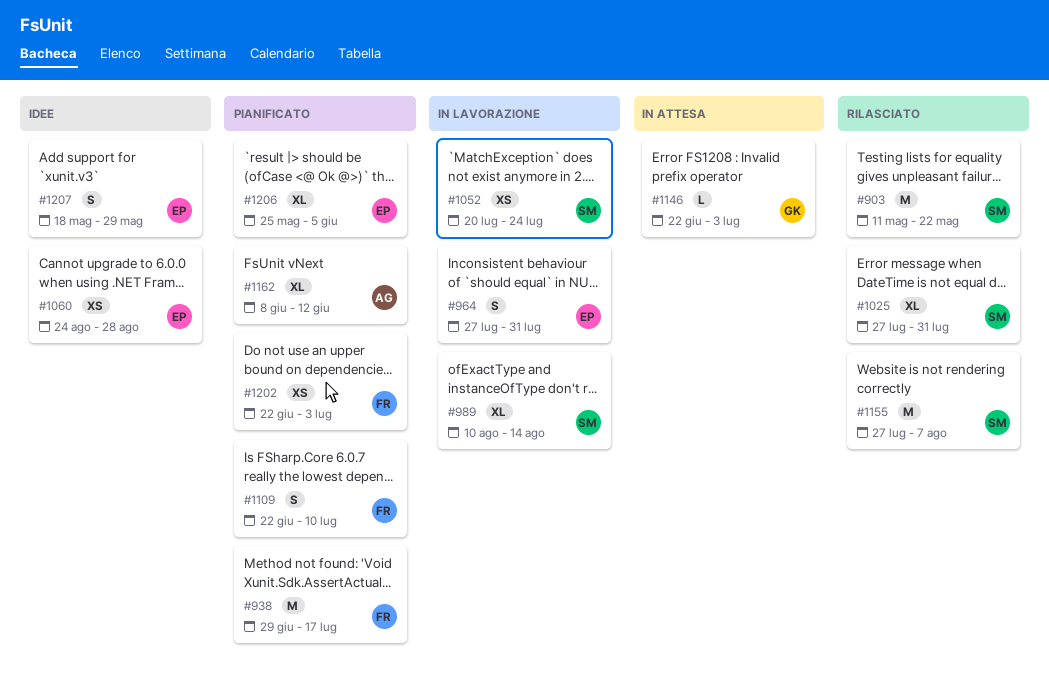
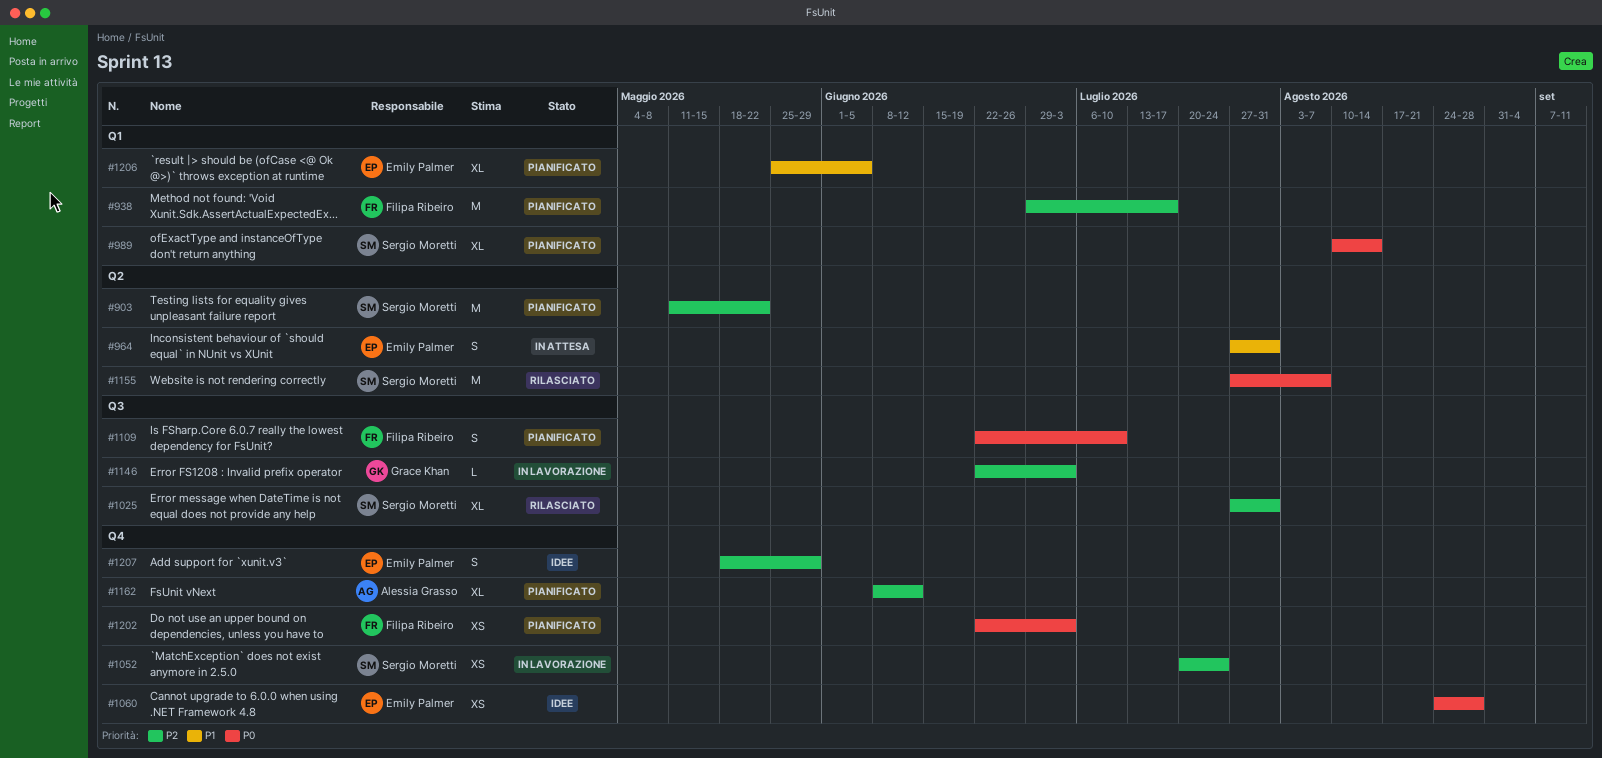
#903, status: Rilasciato -> Pianificato
#964, status: In lavorazione -> In attesa
#989, status: In lavorazione -> Pianificato
#1146, status: In attesa -> In lavorazione

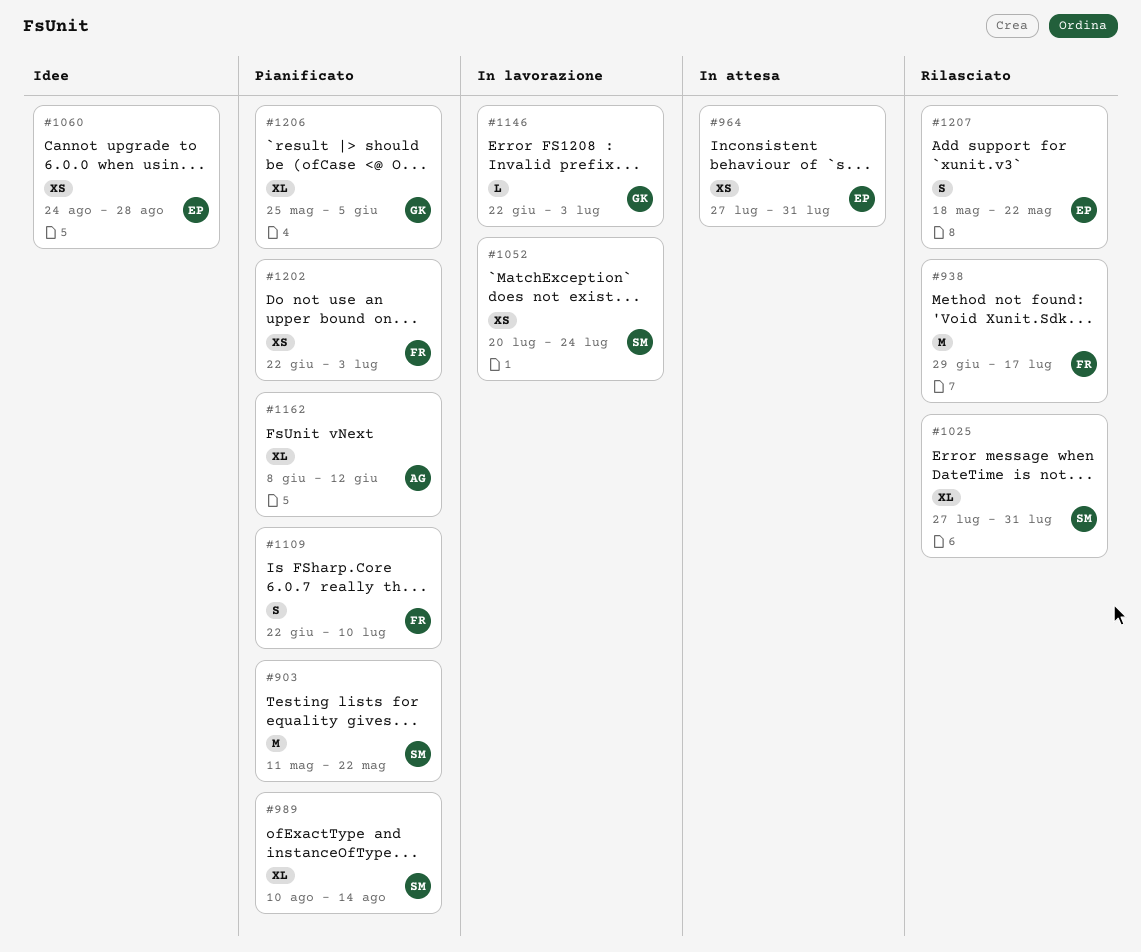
#938, status: Pianificato -> Rilasciato
#964, estimate: S -> XS
#1155: present -> none
#1206, owner: Emily Palmer -> Grace Khan
#1207, status: Idee -> Rilasciato
#1207, due: May 29 -> May 22

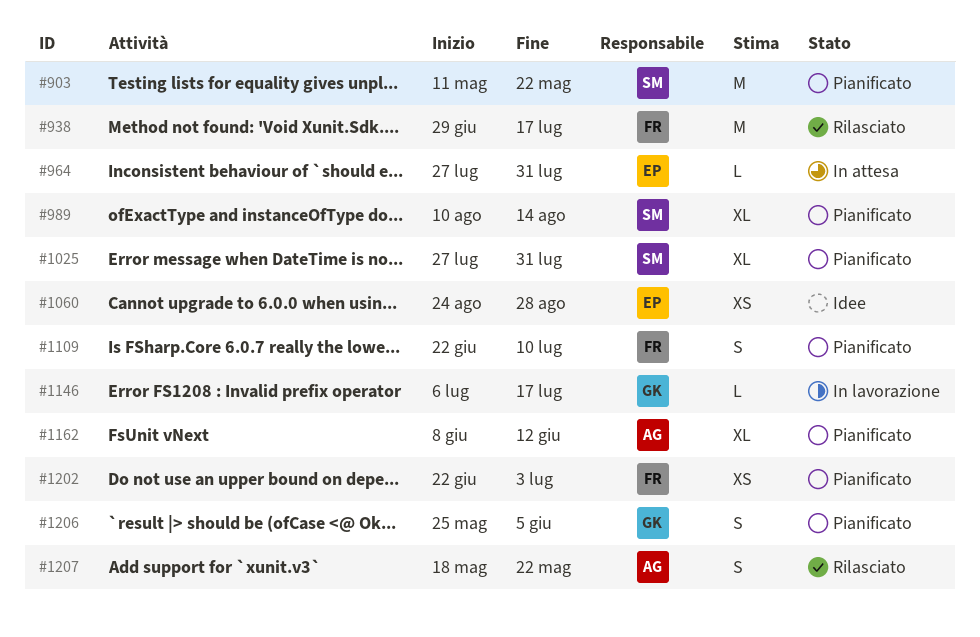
#964, estimate: XS -> L
#1025, status: Rilasciato -> Pianificato
#1052: present -> none
#1146, start: Jun 22 -> Jul 6
#1146, due: Jul 3 -> Jul 17
#1206, estimate: XL -> S
#1207, owner: EP -> AG

